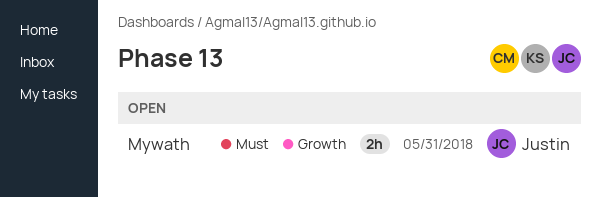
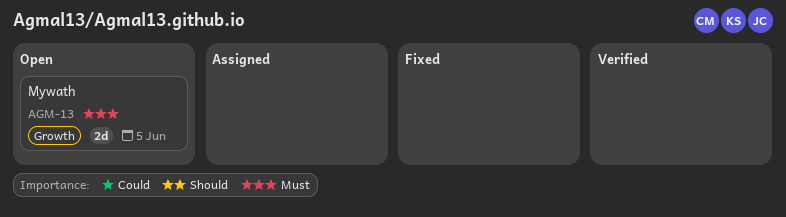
Mywath, estimate: 2h -> 2d
Mywath, due: May 31 -> Jun 5

